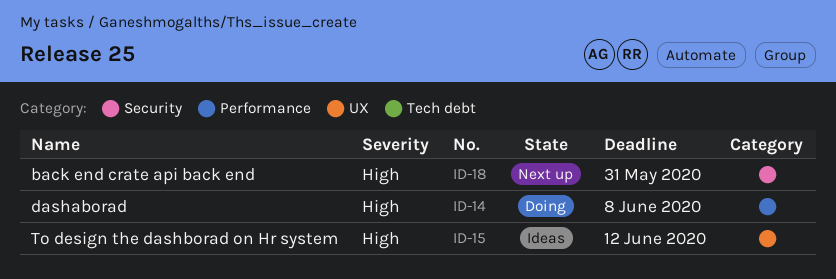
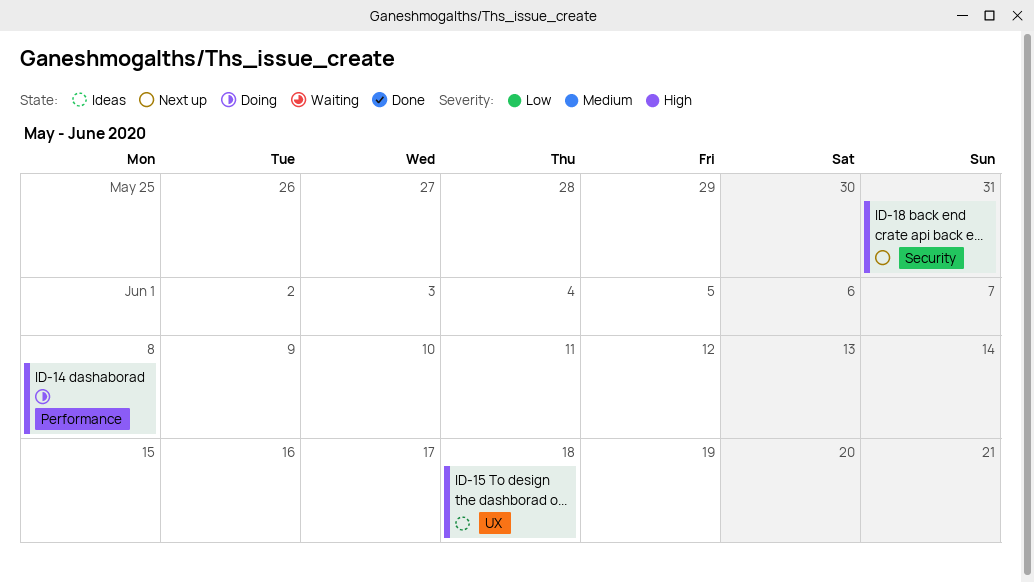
ID-15, due: Jun 12 -> Jun 18

